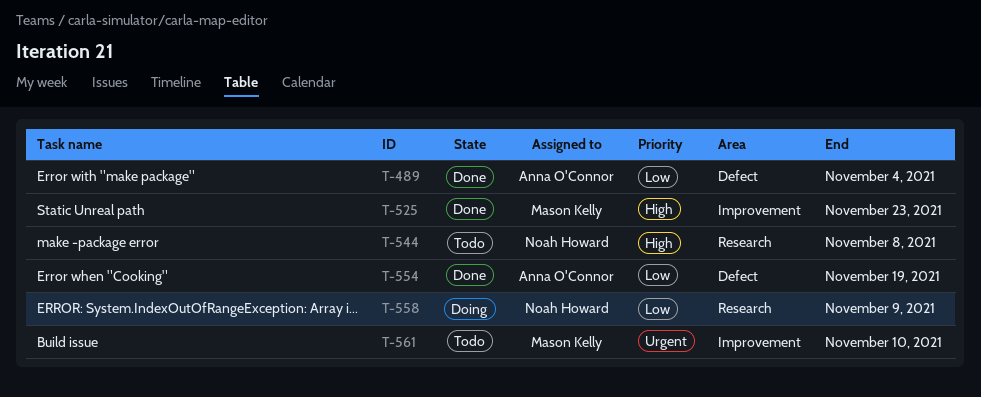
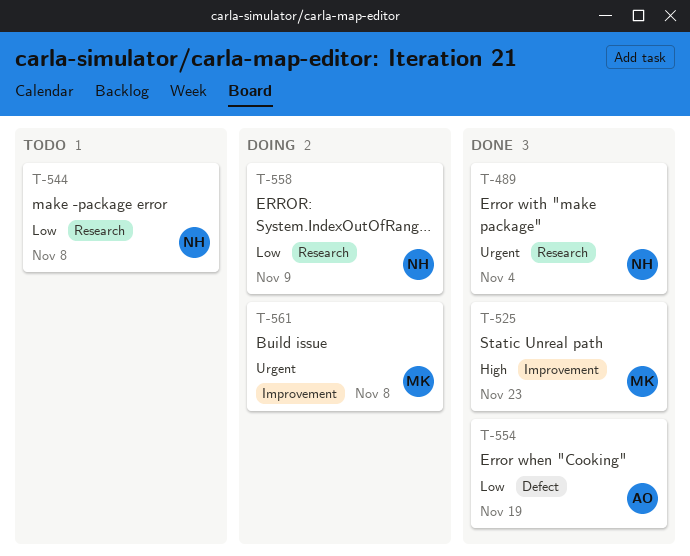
T-489, owner: Anna O'Connor -> Noah Howard
T-489, priority: Low -> Urgent
T-489, label: Defect -> Research
T-544, priority: High -> Low
T-561, status: Todo -> Doing
T-561, due: Nov 10 -> Nov 8

